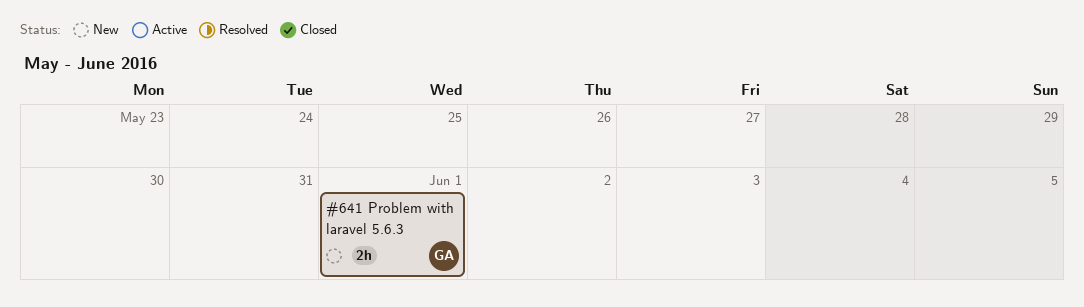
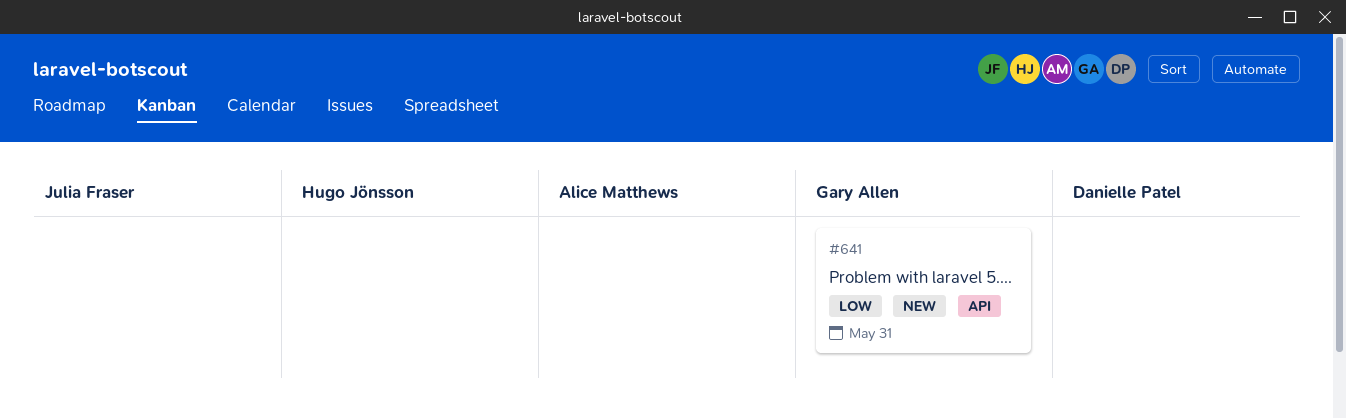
#641, due: Jun 1 -> May 31

